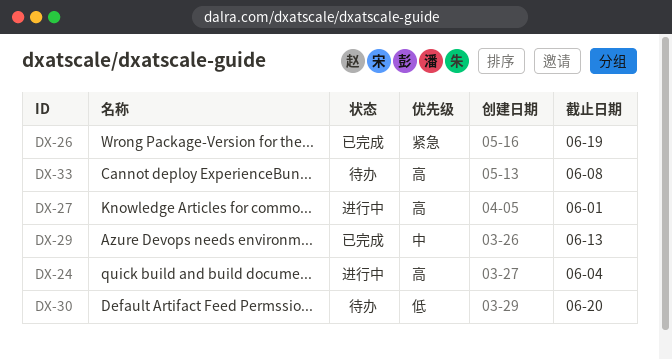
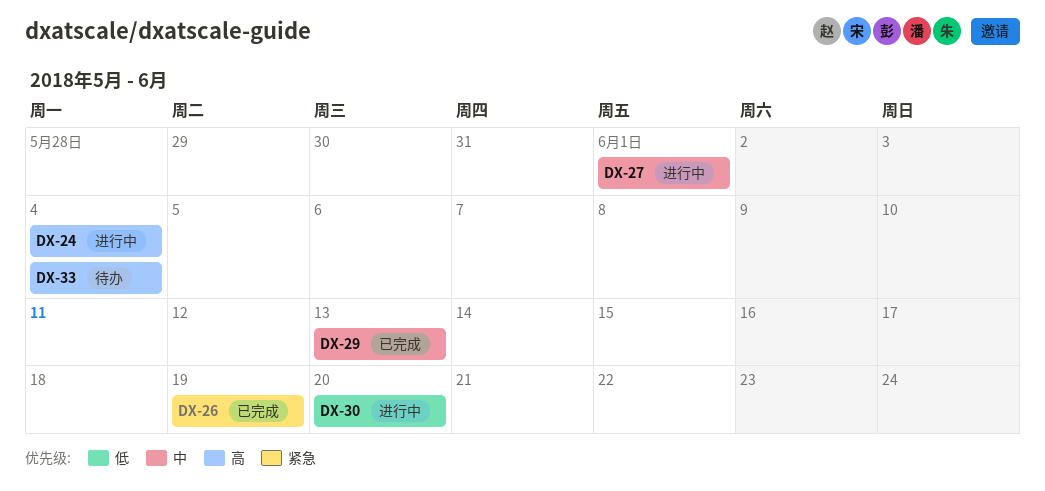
DX-27, priority: 高 -> 中
DX-30, status: 待办 -> 进行中
DX-33, due: Jun 8 -> Jun 4

